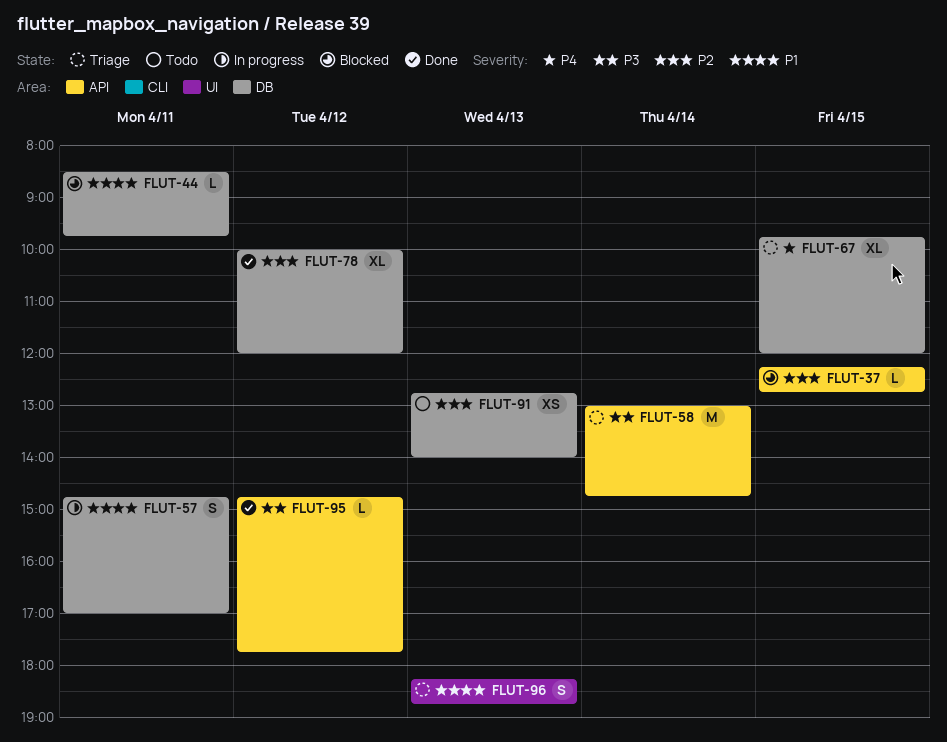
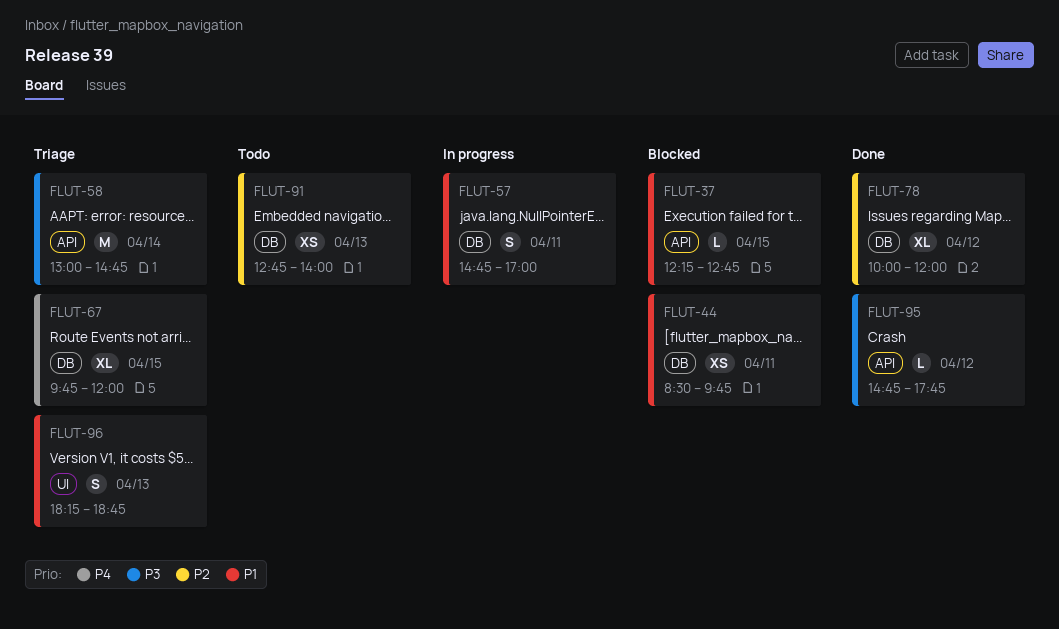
FLUT-37, priority: P2 -> P1
FLUT-44, estimate: L -> XS

